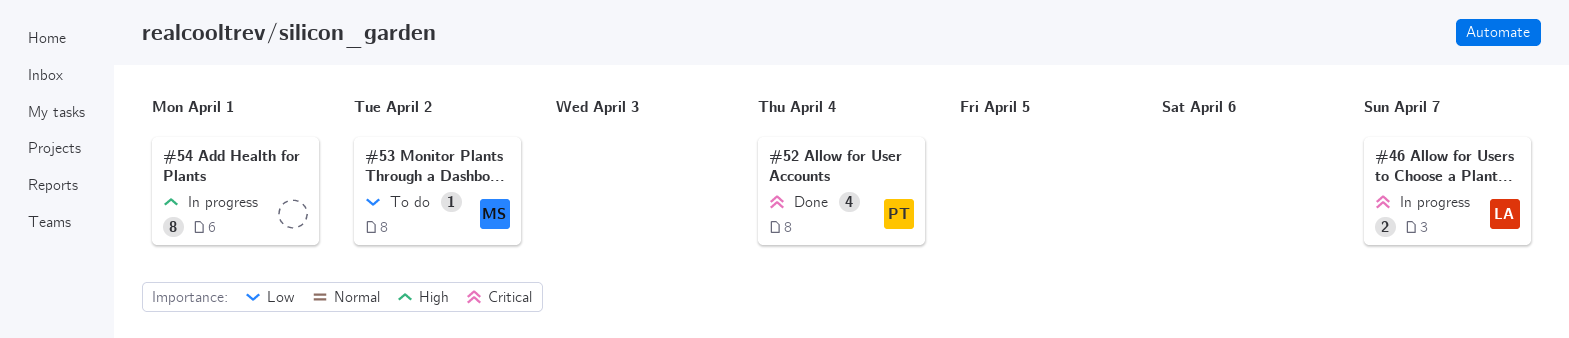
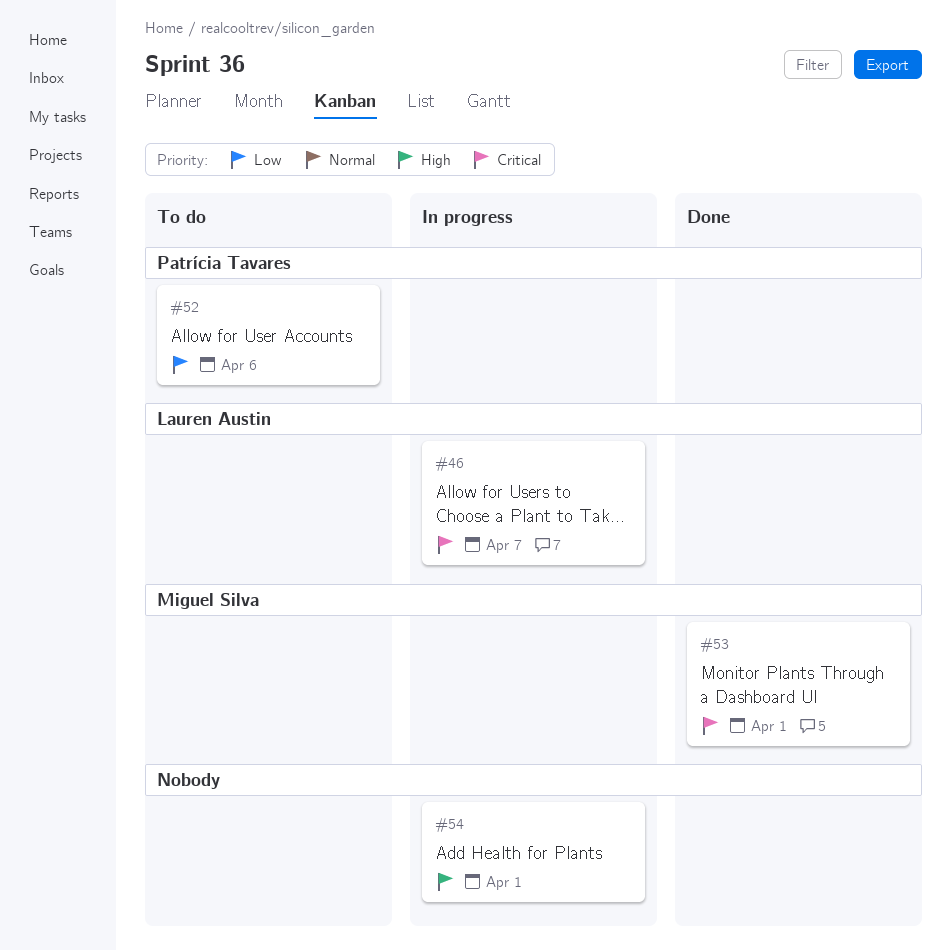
#52, status: Done -> To do
#52, priority: Critical -> Low
#52, due: Apr 4 -> Apr 6
#53, status: To do -> Done
#53, priority: Low -> Critical
#53, due: Apr 2 -> Apr 1

